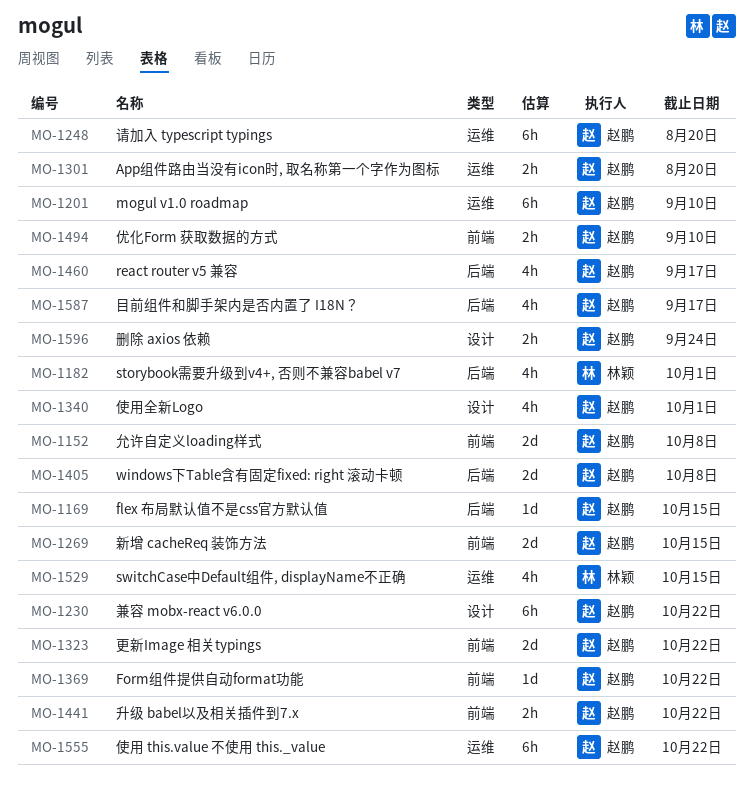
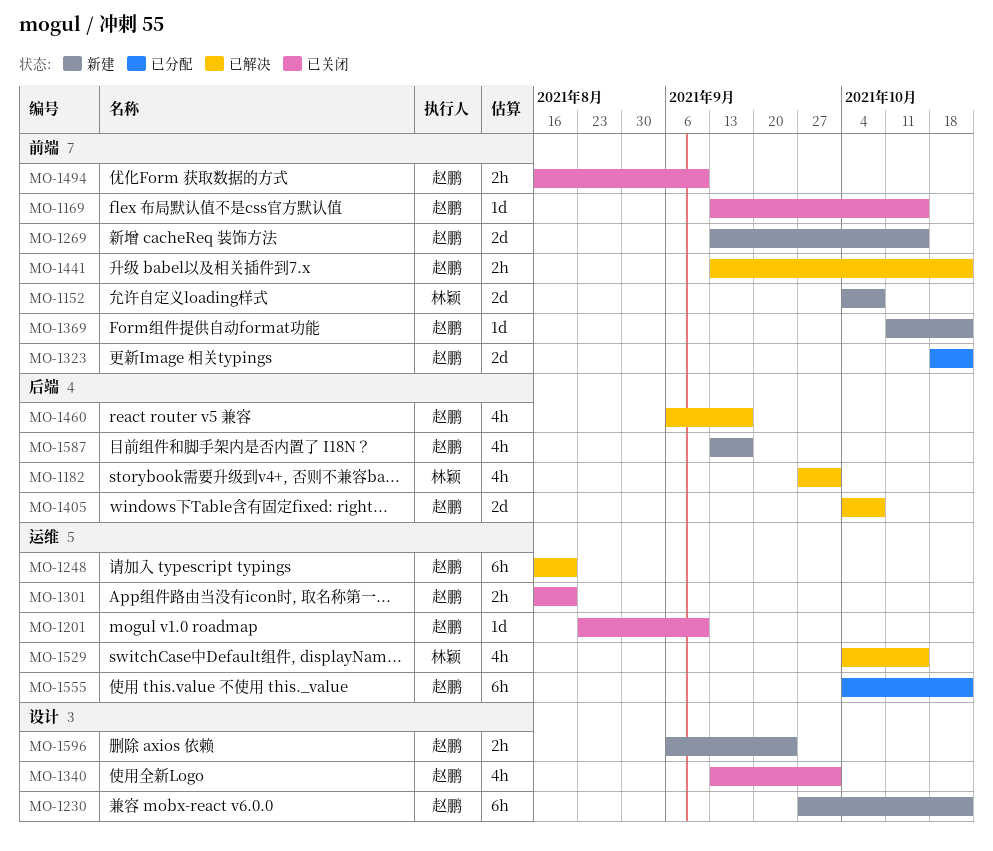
MO-1152, owner: 赵鹏 -> 林颖
MO-1169, label: 后端 -> 前端
MO-1201, estimate: 6h -> 1d

